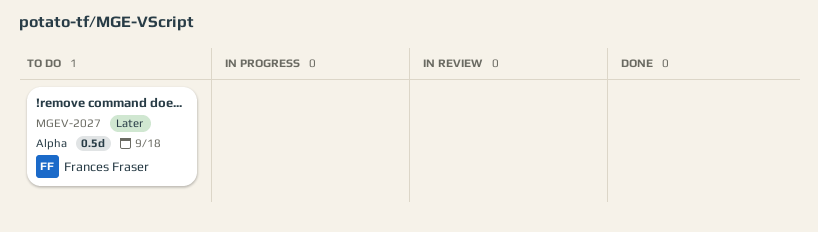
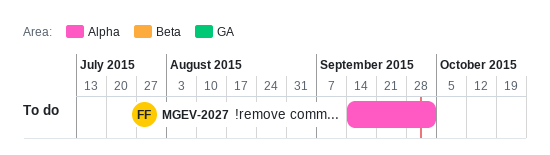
MGEV-2027, due: Sep 18 -> Oct 2

